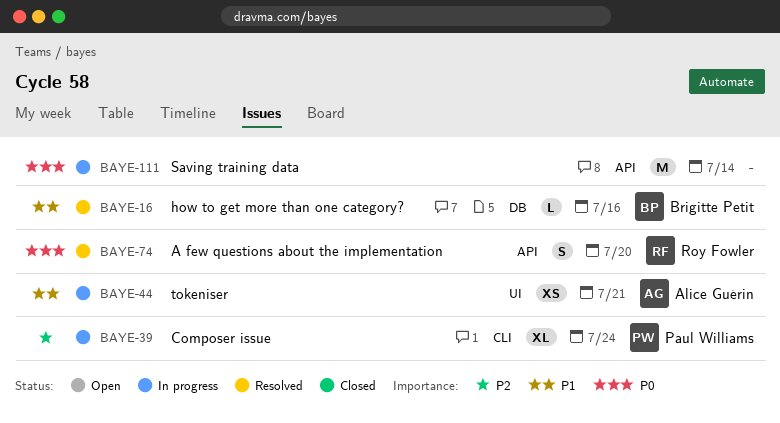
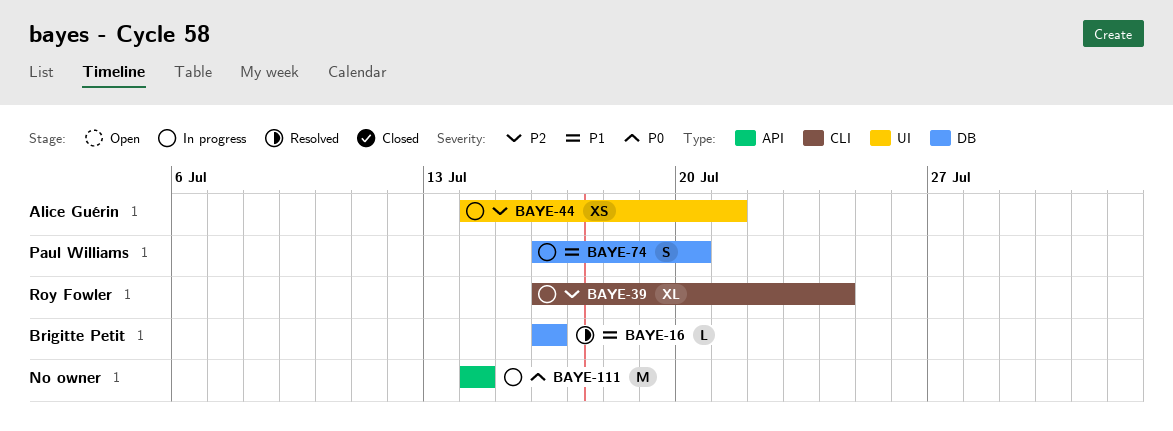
BAYE-39, owner: Paul Williams -> Roy Fowler
BAYE-44, priority: P1 -> P2
BAYE-74, status: Resolved -> In progress
BAYE-74, owner: Roy Fowler -> Paul Williams
BAYE-74, priority: P0 -> P1
BAYE-74, label: API -> DB

